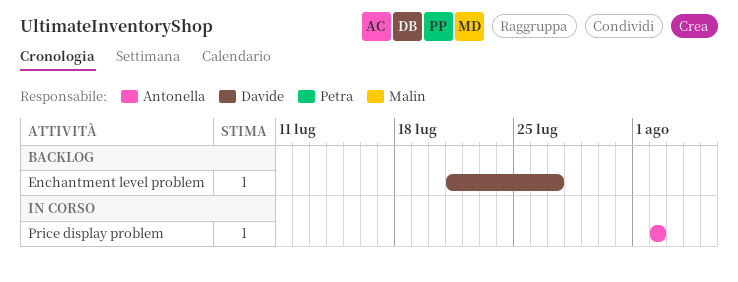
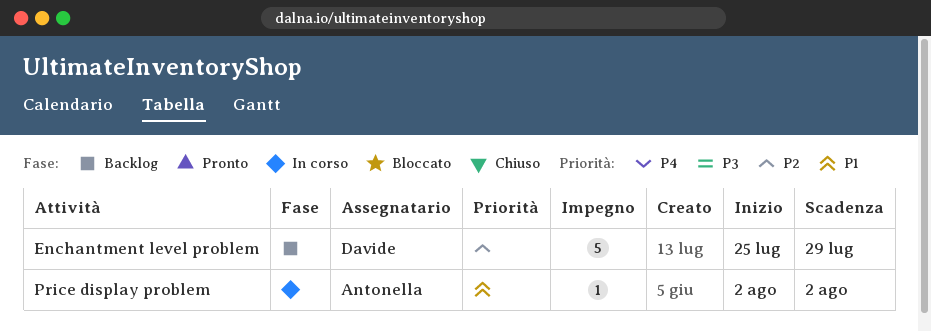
Enchantment level problem, estimate: 1 -> 5
Enchantment level problem, start: Jul 21 -> Jul 25
Enchantment level problem, due: Jul 27 -> Jul 29

